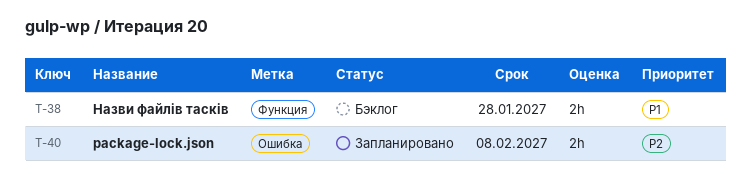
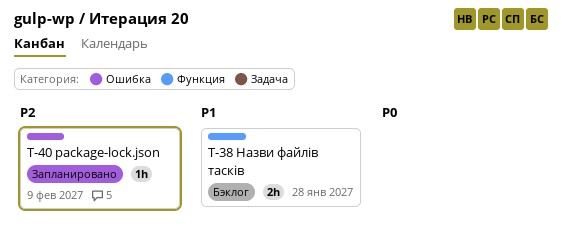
T-40, estimate: 2h -> 1h
T-40, due: Feb 8 -> Feb 9

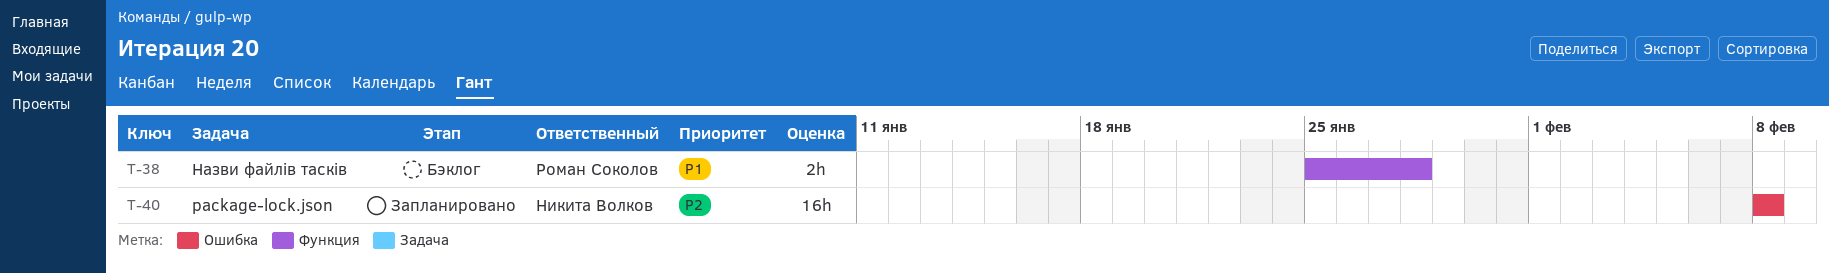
T-40, estimate: 1h -> 16h
T-40, due: Feb 9 -> Feb 8

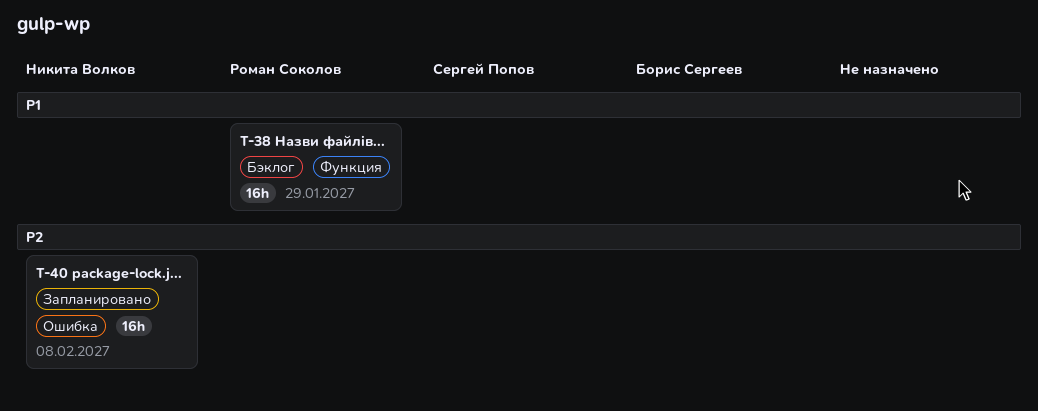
T-38, estimate: 2h -> 16h
T-38, due: Jan 28 -> Jan 29

